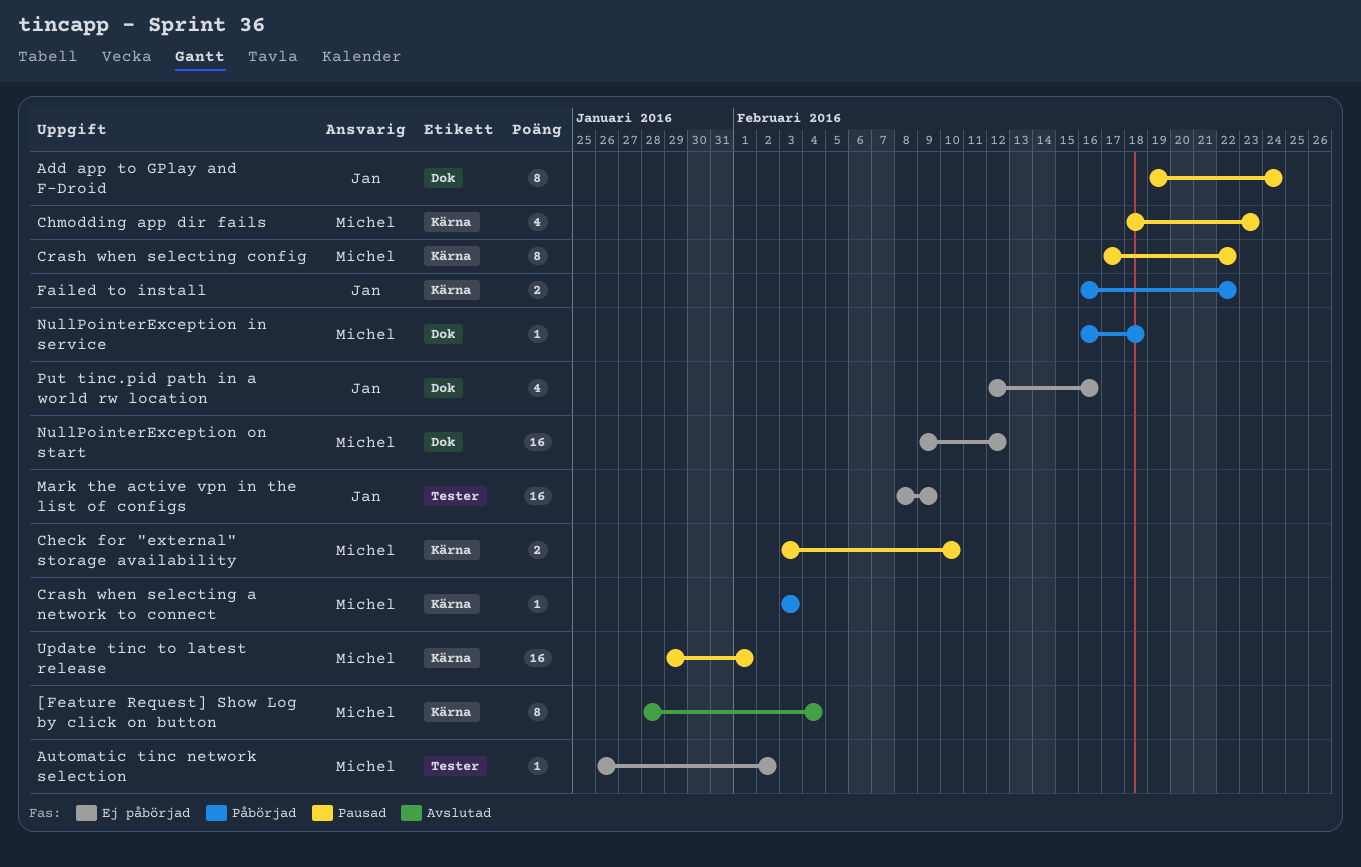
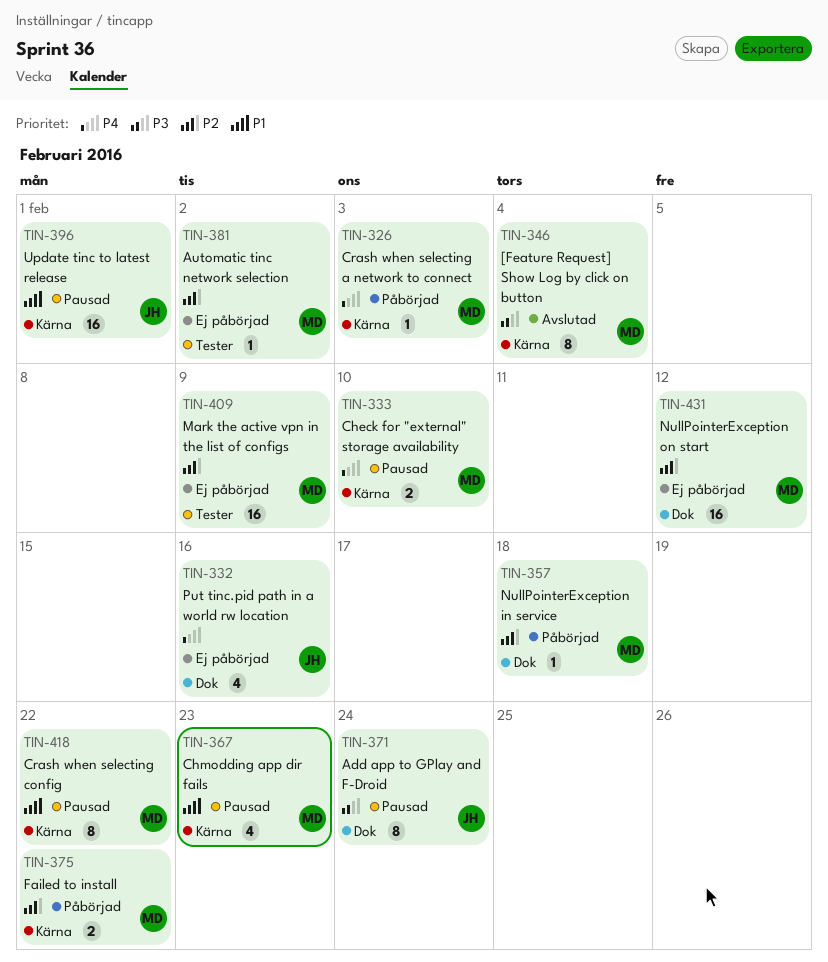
Failed to install, owner: Jan -> Michel
Mark the active vpn in the list of configs, owner: Jan -> Michel
Update tinc to latest release, owner: Michel -> Jan

